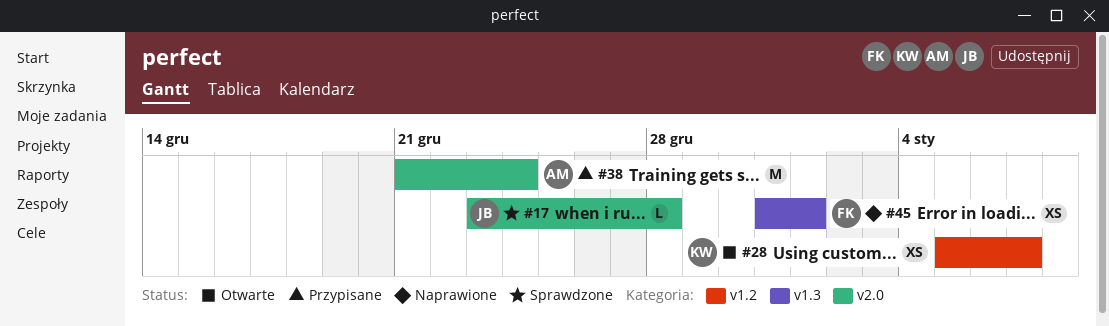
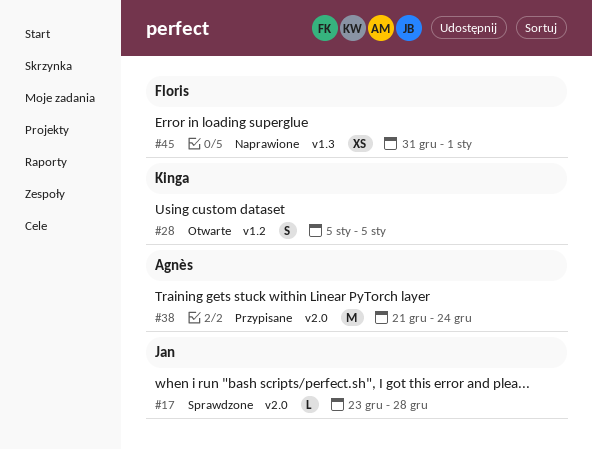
#28, estimate: XS -> S
#28, due: Jan 7 -> Jan 5

